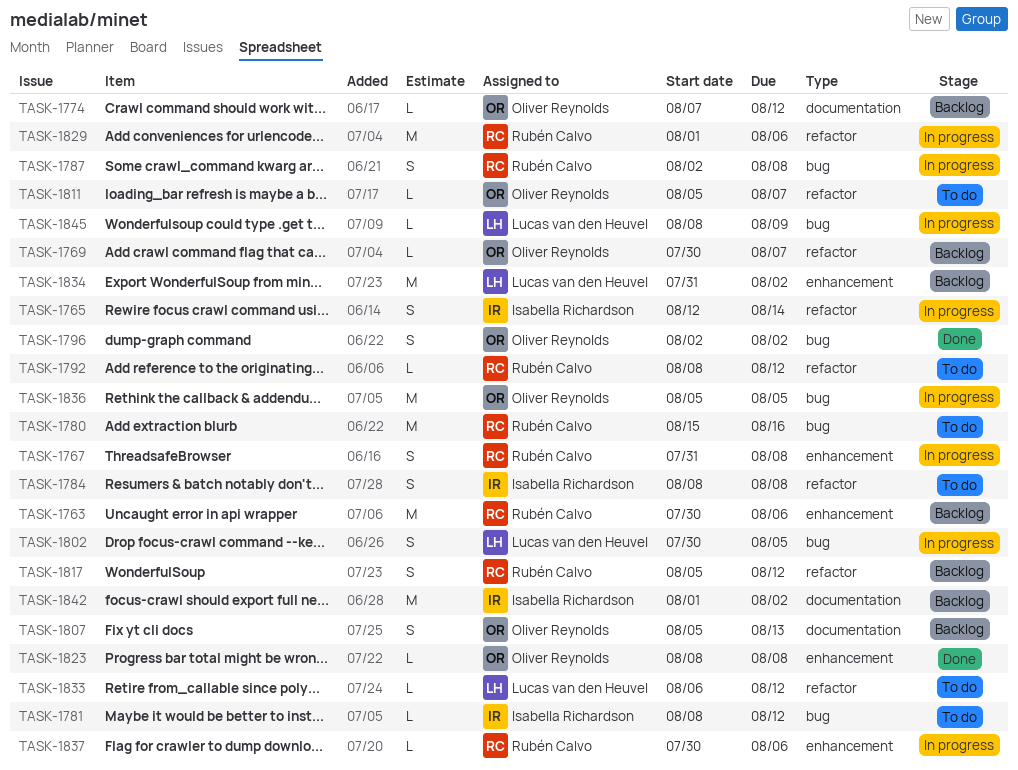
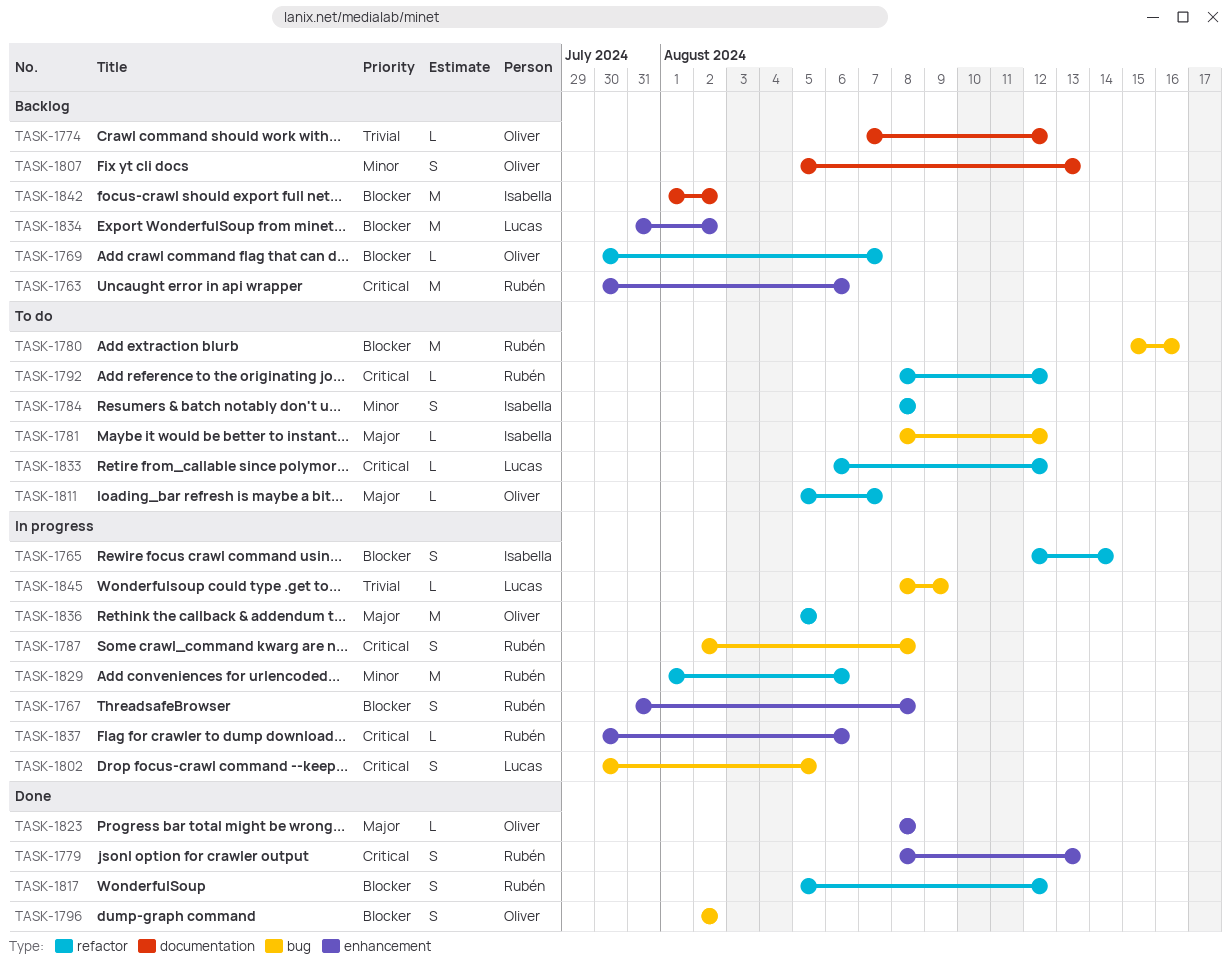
TASK-1779: none -> present
TASK-1817, status: Backlog -> Done
TASK-1836, label: bug -> refactor

